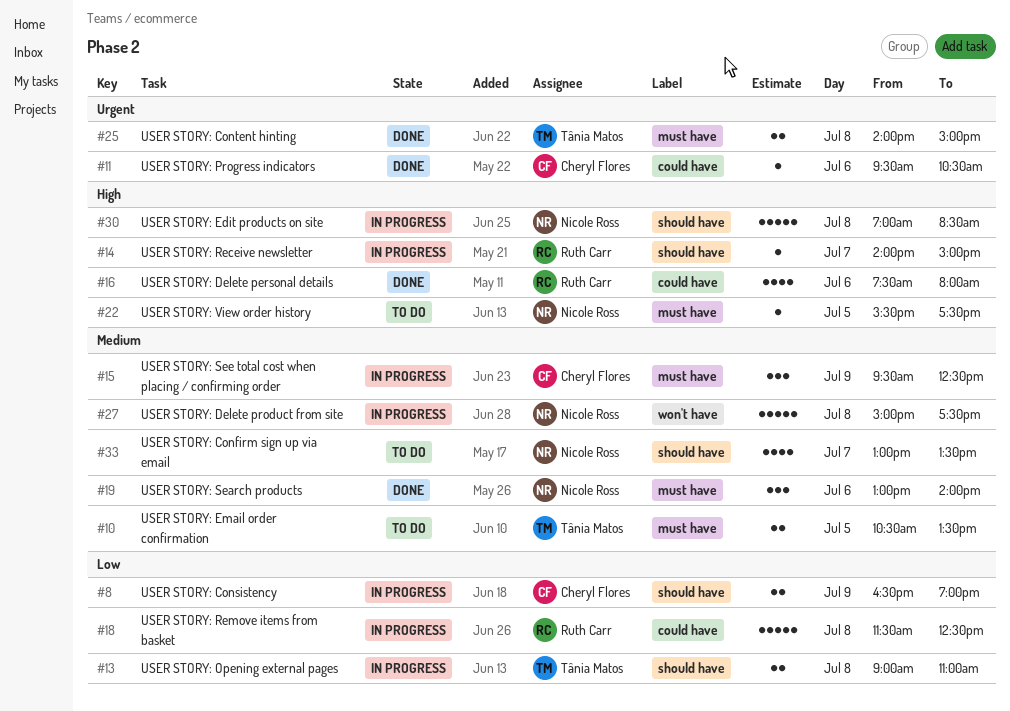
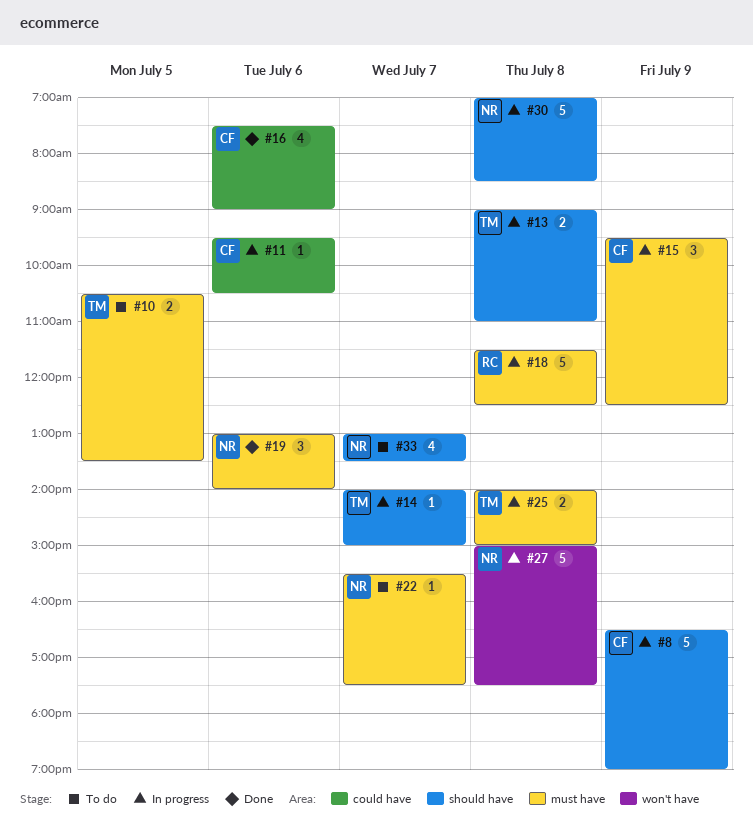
#8, estimate: 2 -> 5
#11, status: Done -> In progress
#14, owner: Ruth Carr -> Tânia Matos
#16, owner: Ruth Carr -> Cheryl Flores
#16, ends: 08:00 -> 09:00
#18, label: could have -> must have
#22, day: Jul 5 -> Jul 7
#25, status: Done -> In progress

